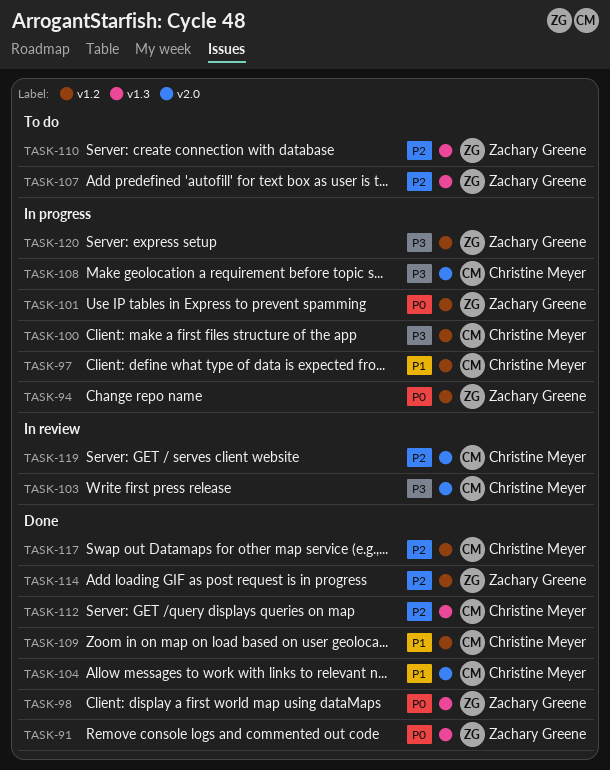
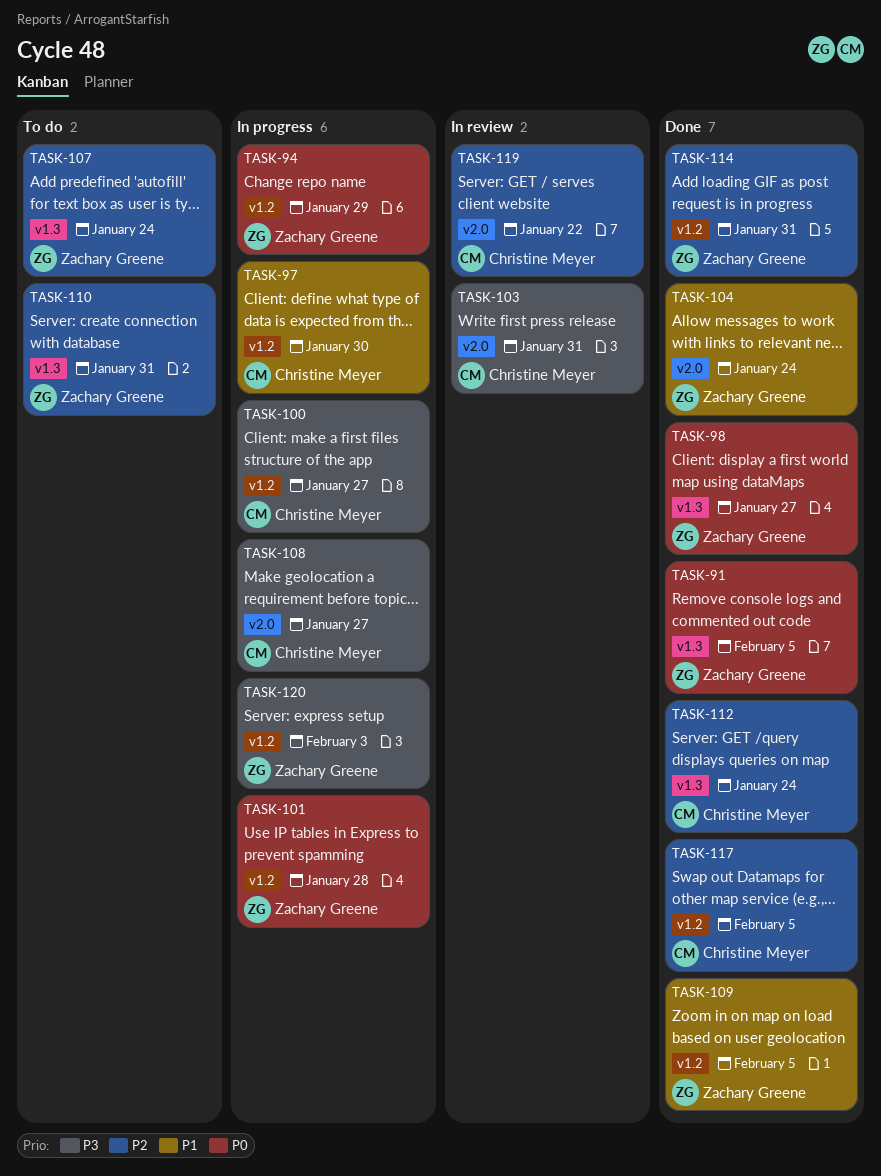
TASK-104, owner: Christine Meyer -> Zachary Greene
TASK-109, owner: Christine Meyer -> Zachary Greene

